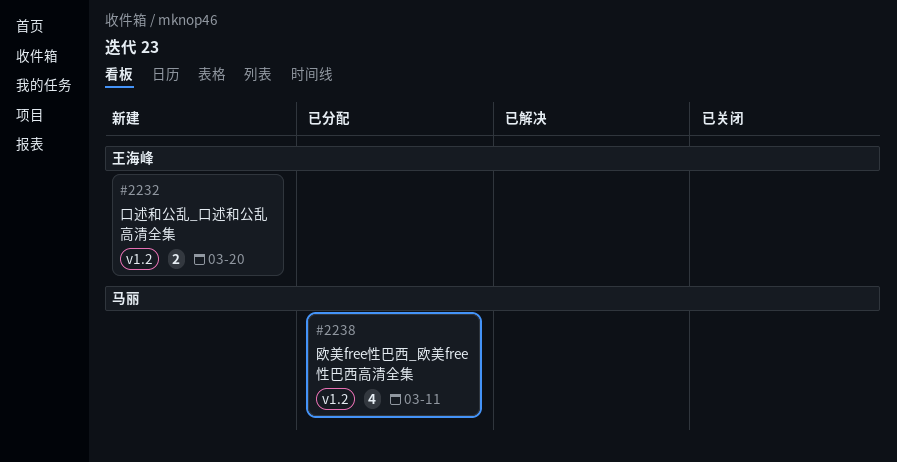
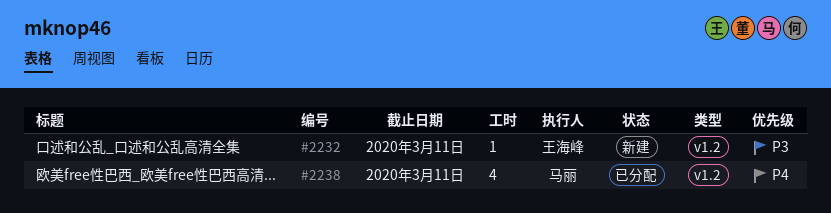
#2232, estimate: 2 -> 1
#2232, due: Mar 20 -> Mar 11

